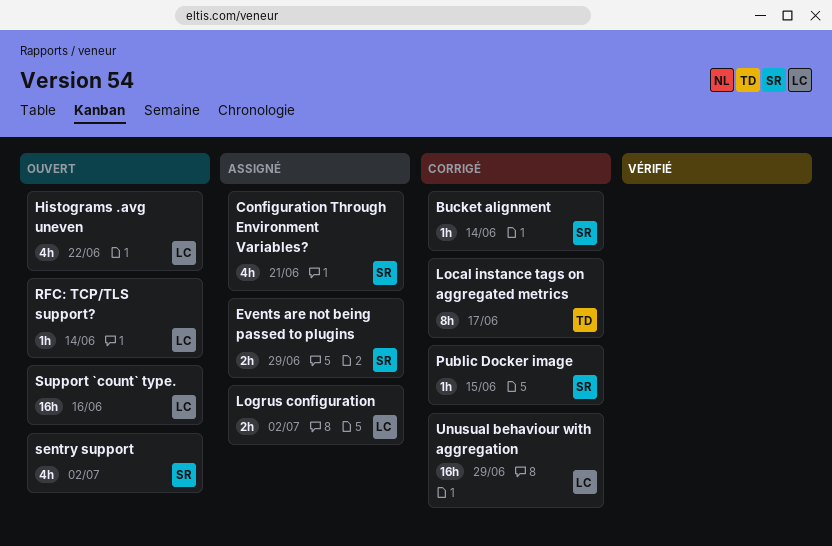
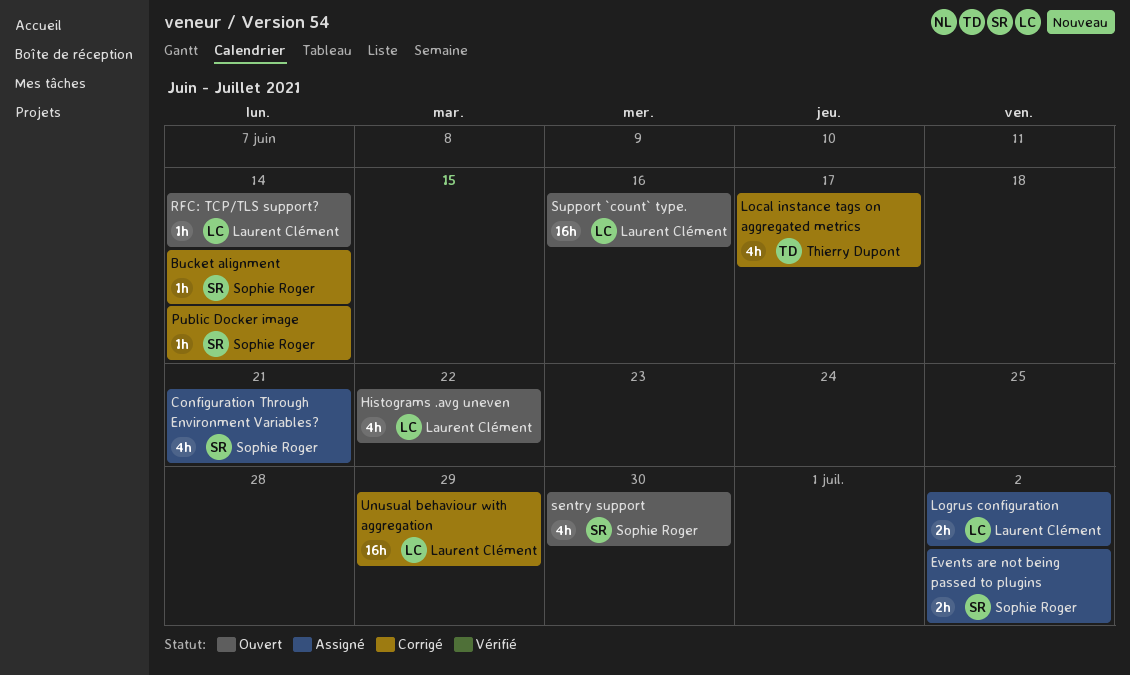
Events are not being passed to plugins, due: Jun 29 -> Jul 2
Local instance tags on aggregated metrics, estimate: 8h -> 4h
Public Docker image, due: Jun 15 -> Jun 14
sentry support, due: Jul 2 -> Jun 30

